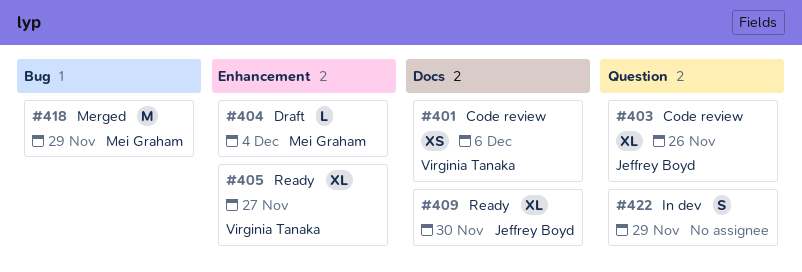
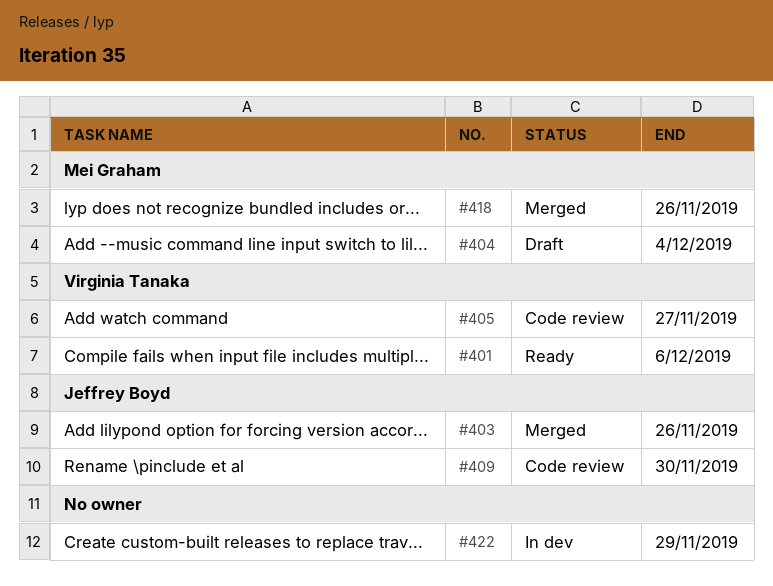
#401, status: Code review -> Ready
#403, status: Code review -> Merged
#405, status: Ready -> Code review
#409, status: Ready -> Code review
#418, due: Nov 29 -> Nov 26

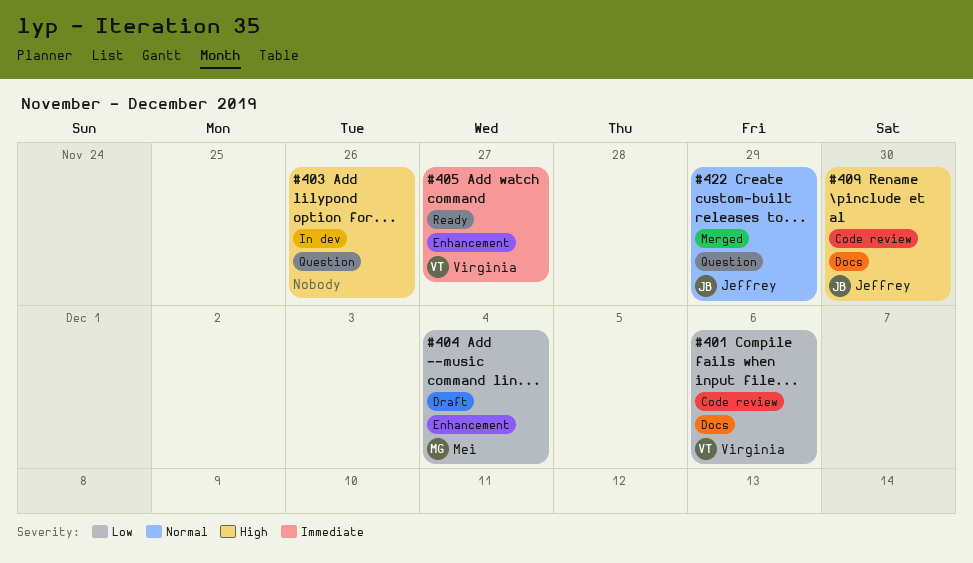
#401, status: Ready -> Code review
#403, status: Merged -> In dev
#403, owner: Jeffrey Boyd -> none
#405, status: Code review -> Ready
#418: present -> none
#422, status: In dev -> Merged
#422, owner: none -> Jeffrey Boyd

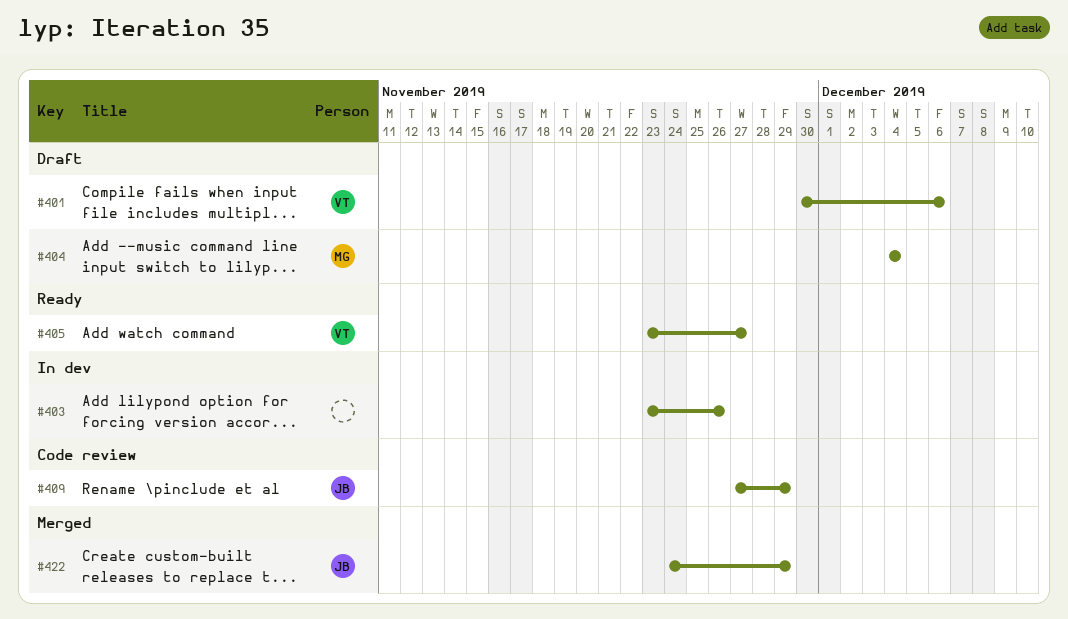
#401, status: Code review -> Draft
#409, due: Nov 30 -> Nov 29

